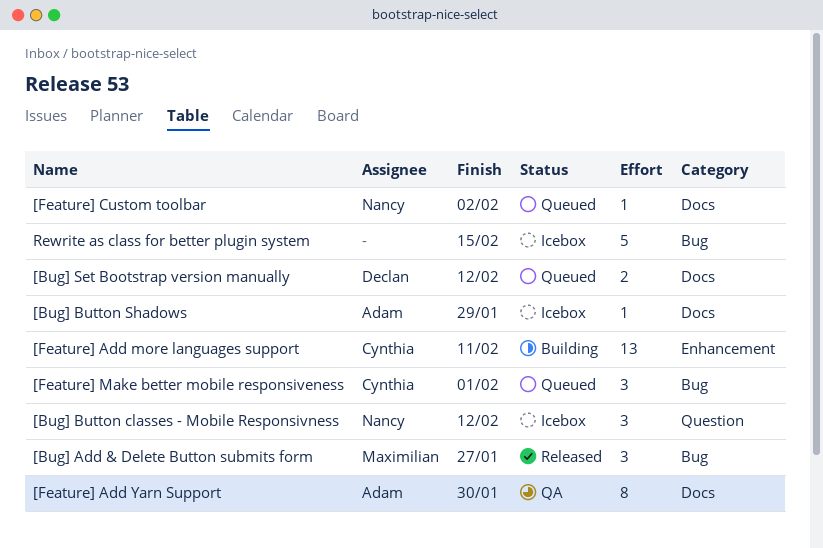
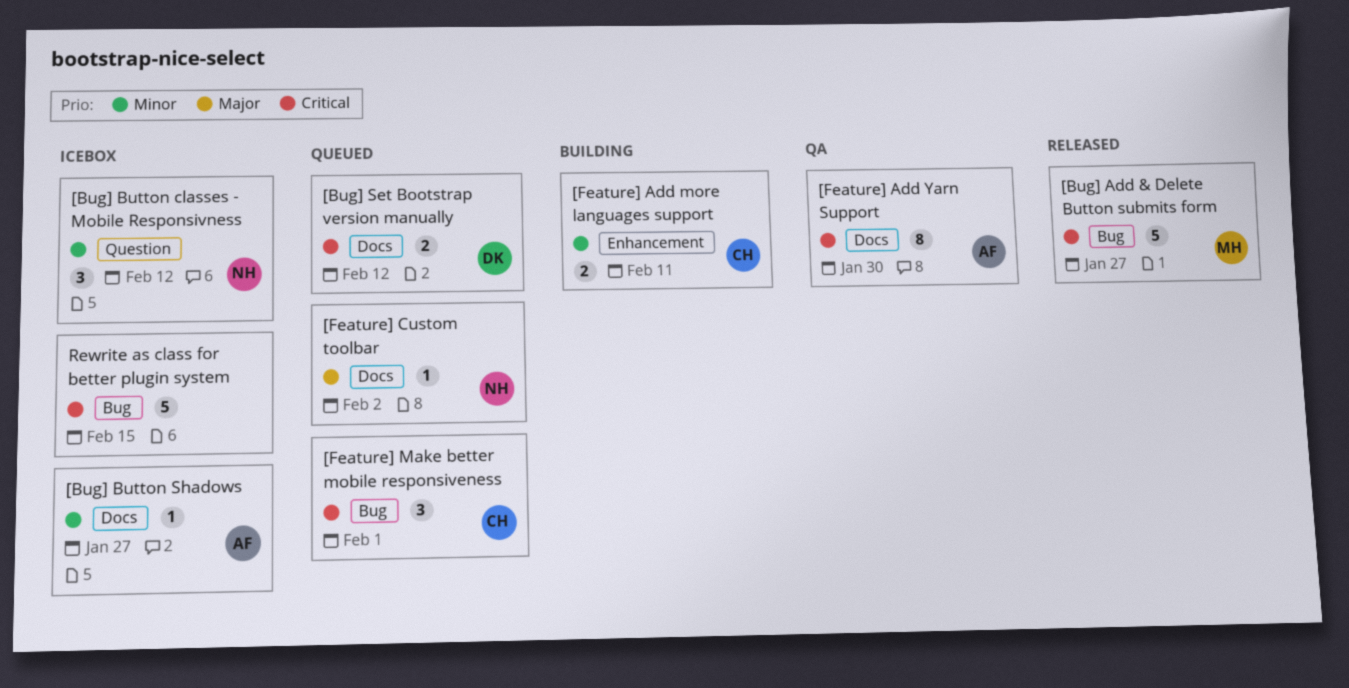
[Bug] Add & Delete Button submits form, estimate: 3 -> 5
[Bug] Button Shadows, due: Jan 29 -> Jan 27
[Feature] Add more languages support, estimate: 13 -> 2

